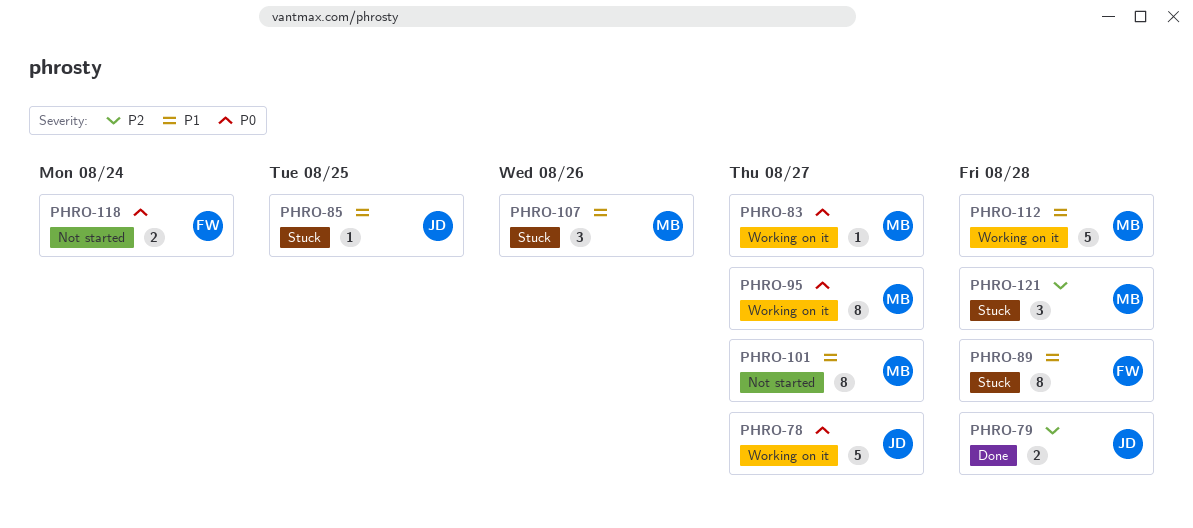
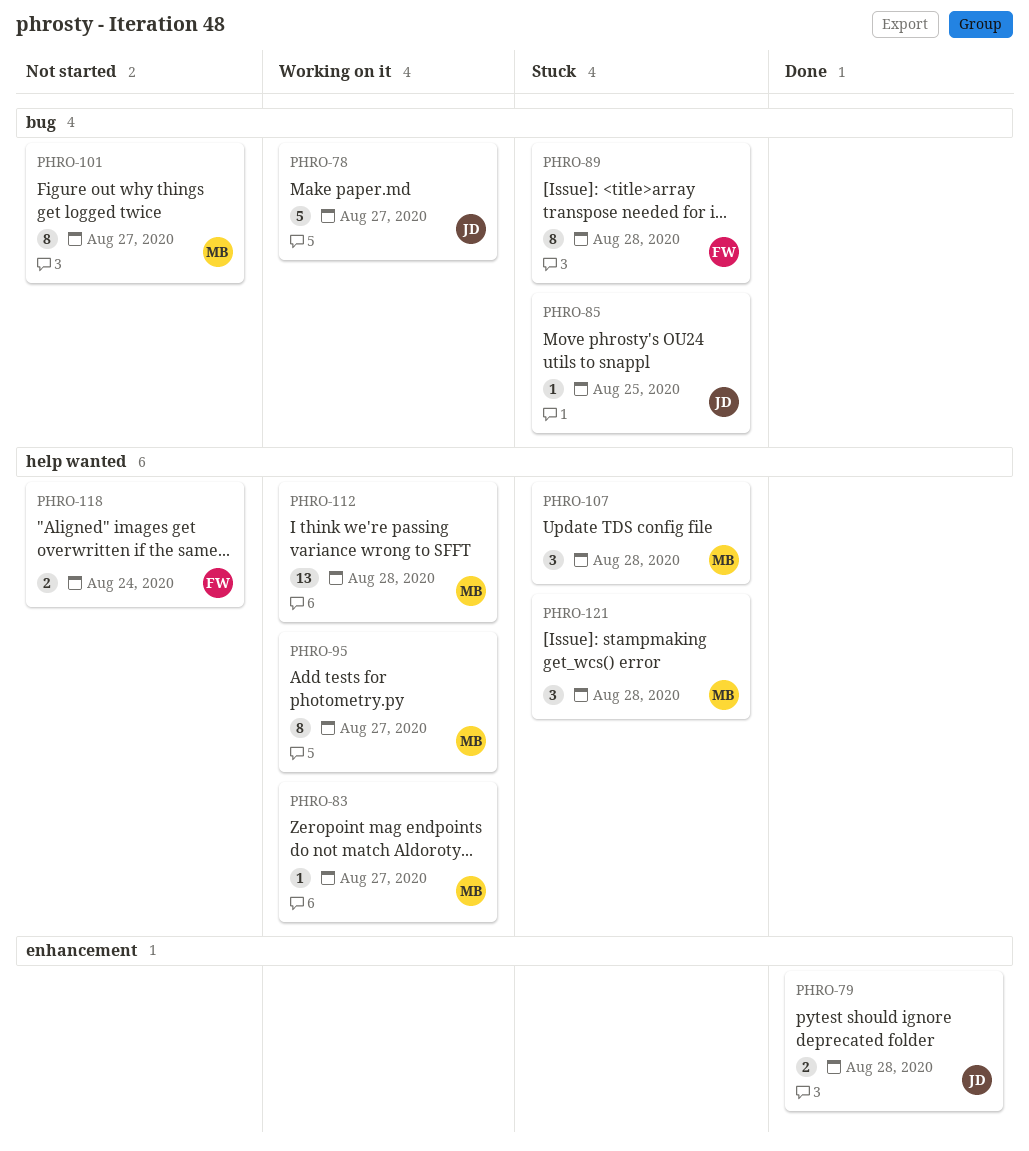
PHRO-107, due: Aug 26 -> Aug 28
PHRO-112, estimate: 5 -> 13

